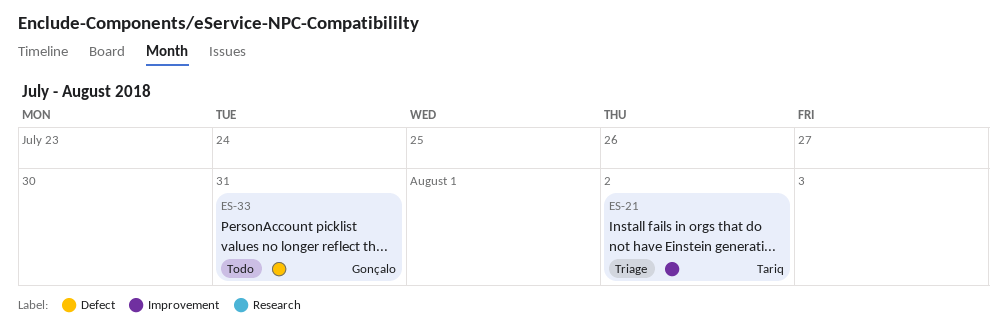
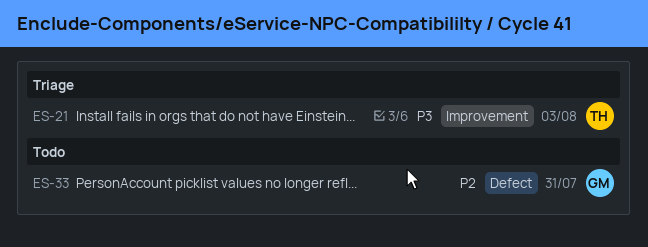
ES-21, due: Aug 2 -> Aug 3

